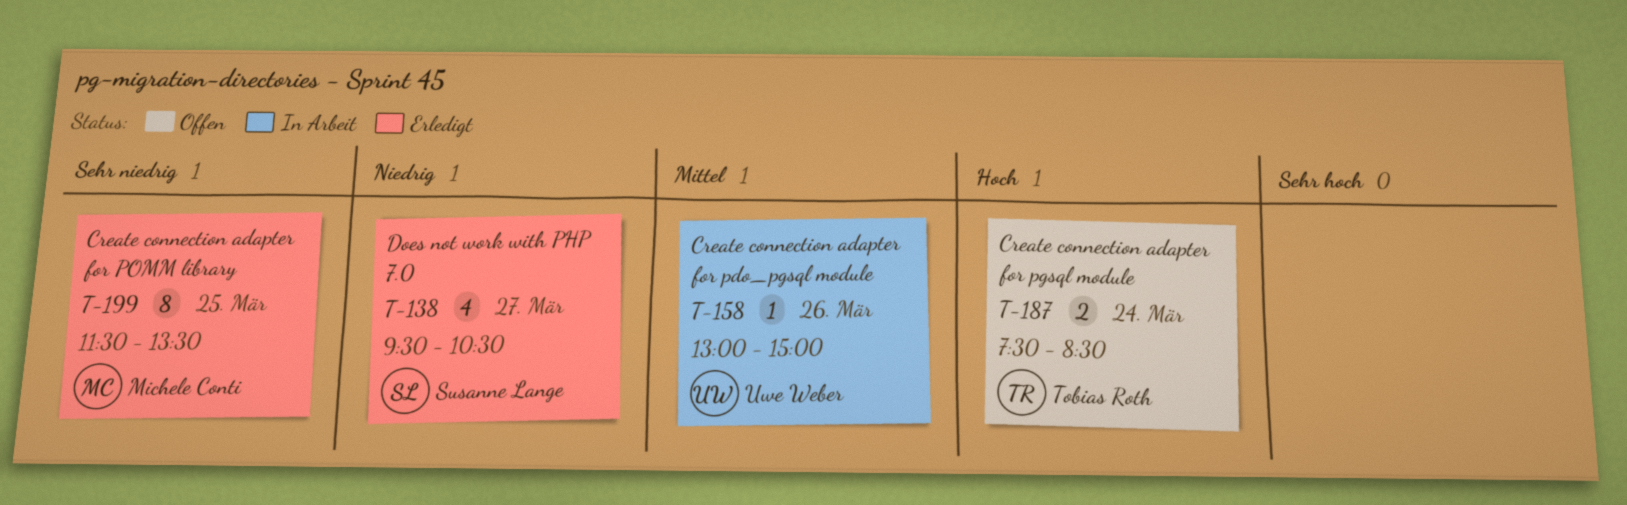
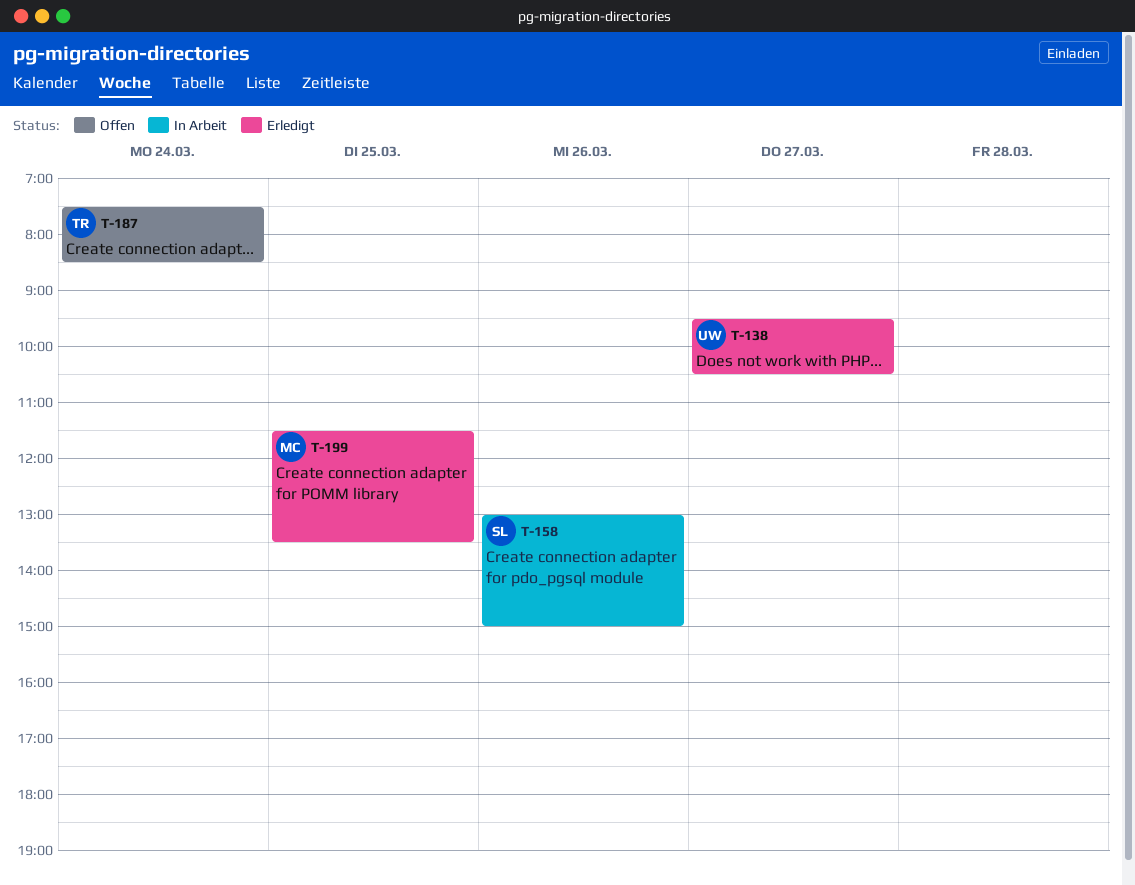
T-138, owner: Susanne Lange -> Uwe Weber
T-158, owner: Uwe Weber -> Susanne Lange

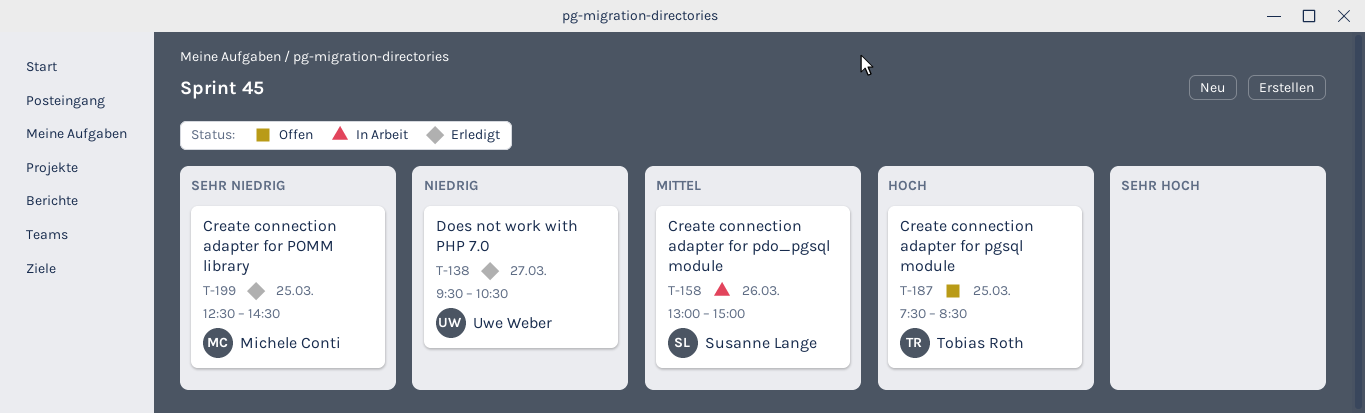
T-187, day: Mar 24 -> Mar 25
T-199, begins: 11:30 -> 12:30
T-199, ends: 13:30 -> 14:30

